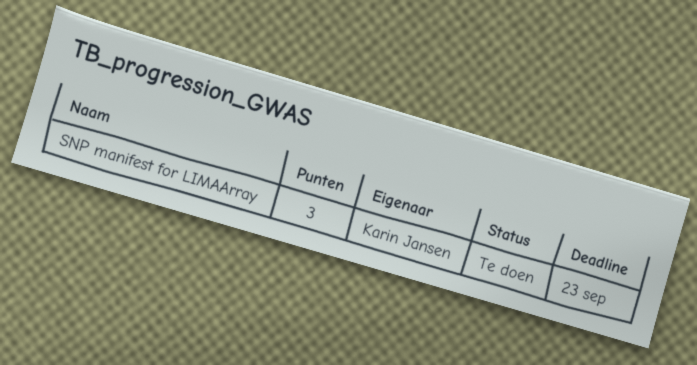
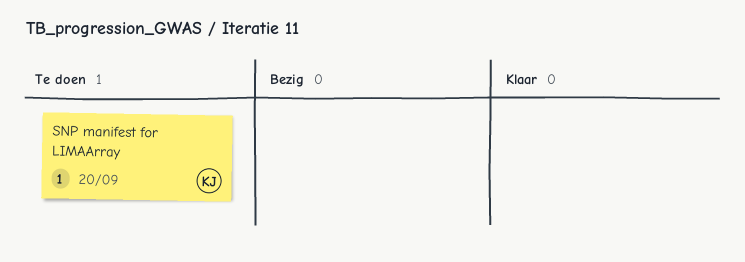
SNP manifest for LIMAArray, estimate: 3 -> 1
SNP manifest for LIMAArray, due: Sep 23 -> Sep 20

